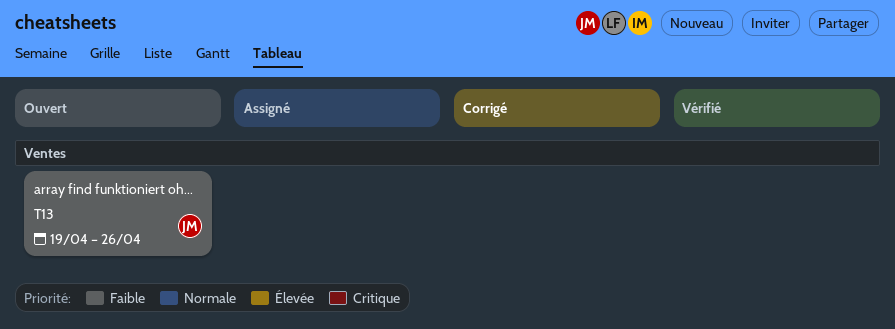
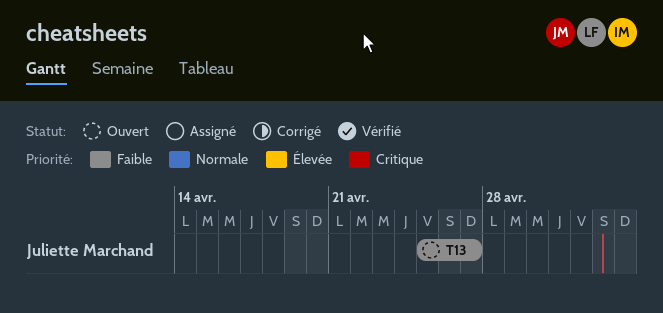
T13, start: Apr 19 -> Apr 25
T13, due: Apr 26 -> Apr 27

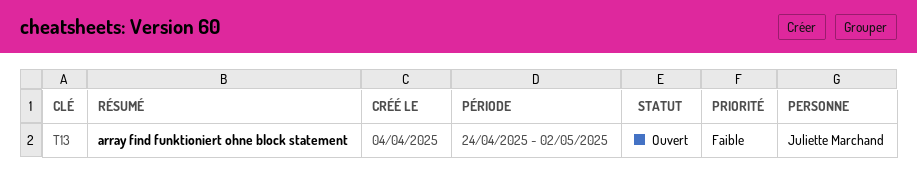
T13, start: Apr 25 -> Apr 24
T13, due: Apr 27 -> May 2

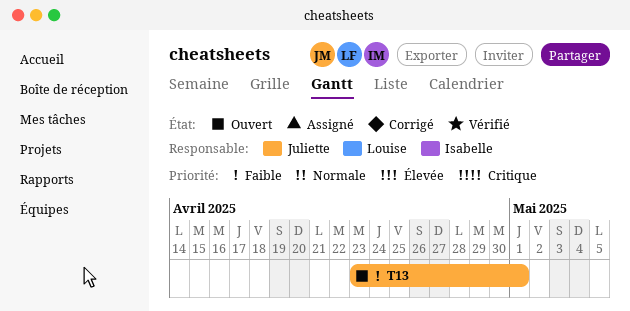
T13, start: Apr 24 -> Apr 23
T13, due: May 2 -> May 1

